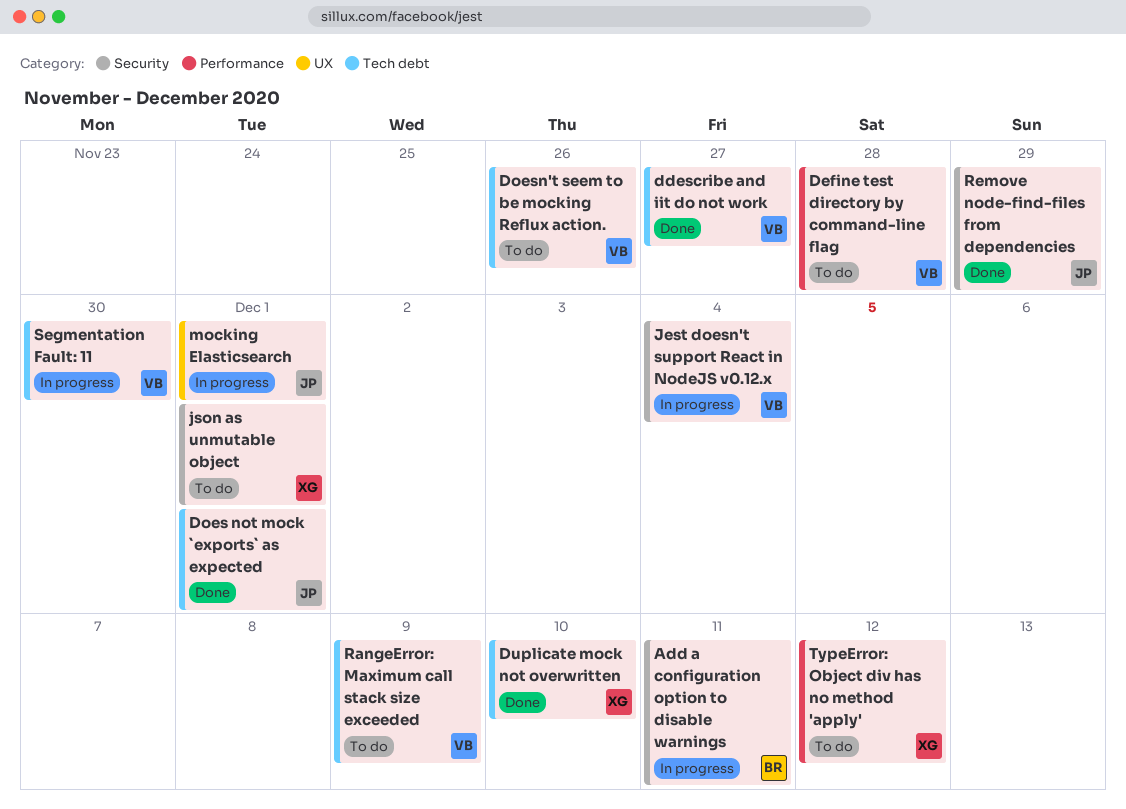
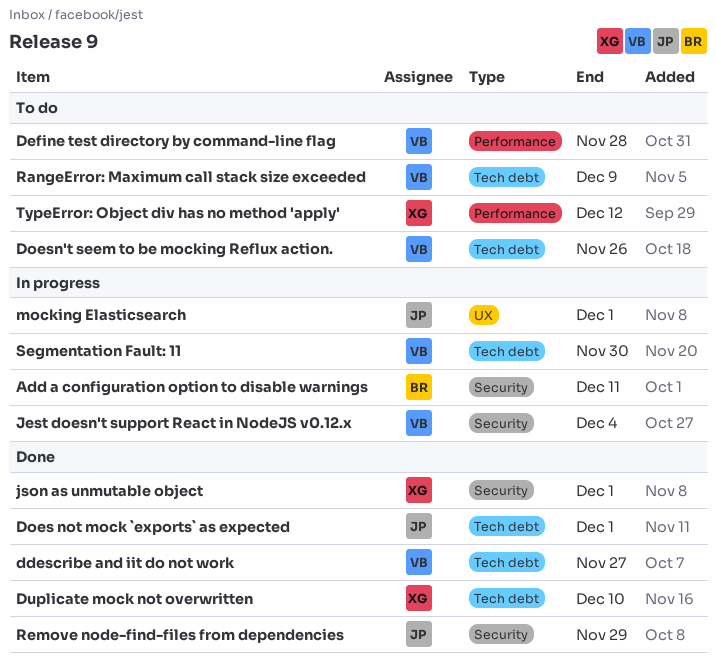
json as unmutable object, status: To do -> Done

